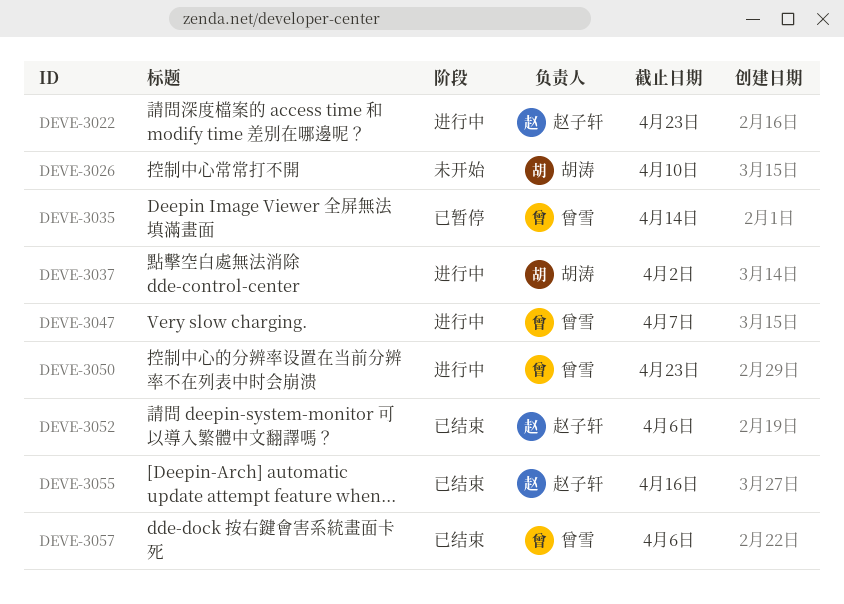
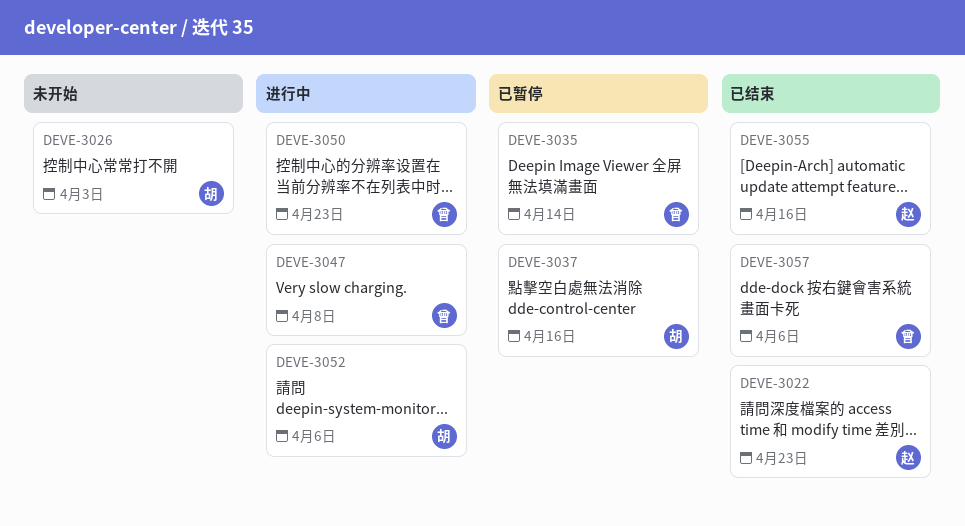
DEVE-3022, status: 进行中 -> 已结束
DEVE-3026, due: Apr 10 -> Apr 3
DEVE-3037, status: 进行中 -> 已暂停
DEVE-3037, due: Apr 2 -> Apr 16
DEVE-3047, due: Apr 7 -> Apr 8
DEVE-3052, status: 已结束 -> 进行中
DEVE-3052, owner: 赵子轩 -> 胡涛

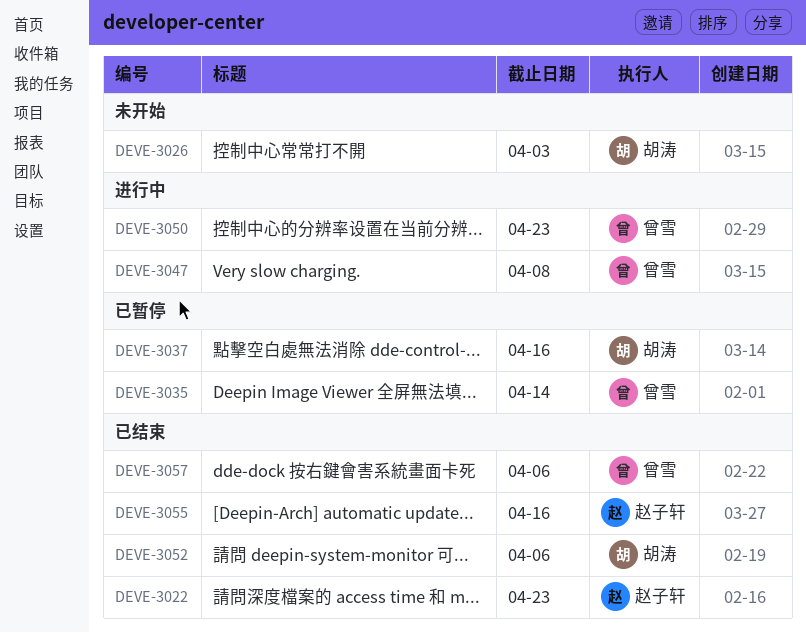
DEVE-3052, status: 进行中 -> 已结束

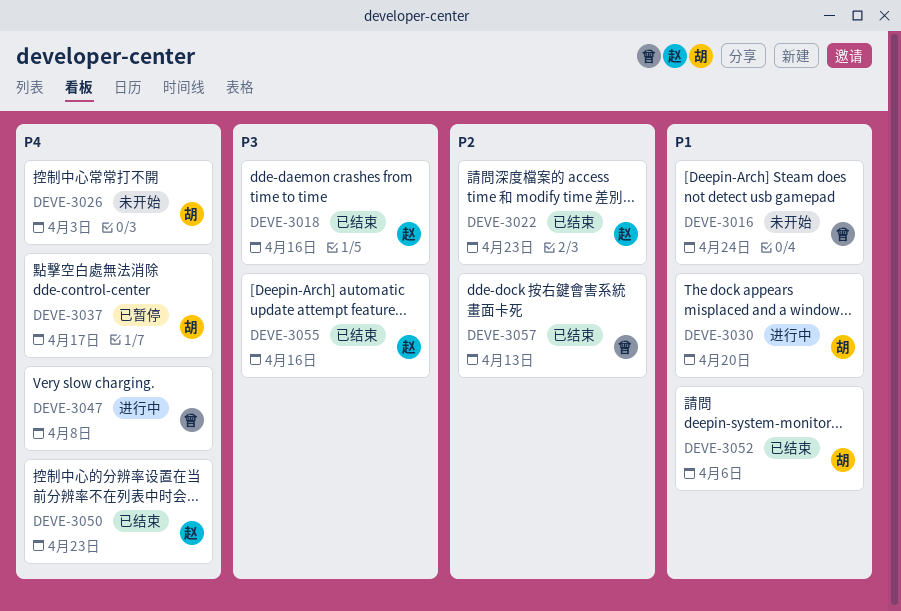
DEVE-3016: none -> present
DEVE-3018: none -> present
DEVE-3030: none -> present
DEVE-3035: present -> none
DEVE-3037, due: Apr 16 -> Apr 17
DEVE-3050, status: 进行中 -> 已结束
DEVE-3050, owner: 曾雪 -> 赵子轩
DEVE-3057, due: Apr 6 -> Apr 13

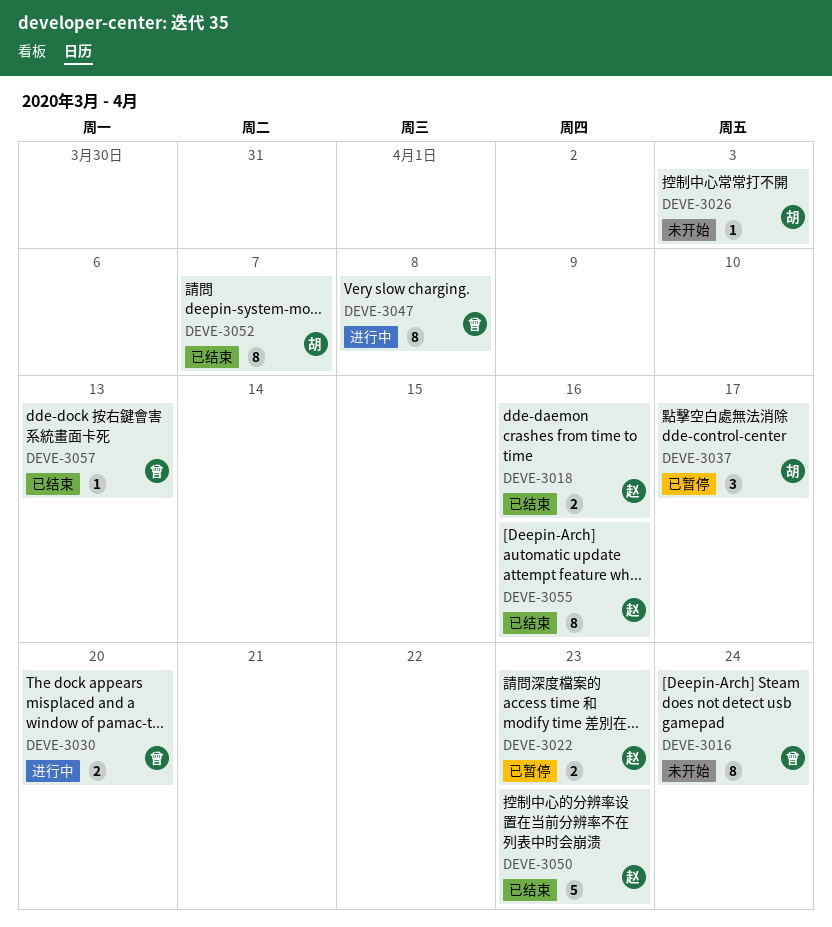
DEVE-3022, status: 已结束 -> 已暂停
DEVE-3030, owner: 胡 -> 曾
DEVE-3052, due: Apr 6 -> Apr 7

